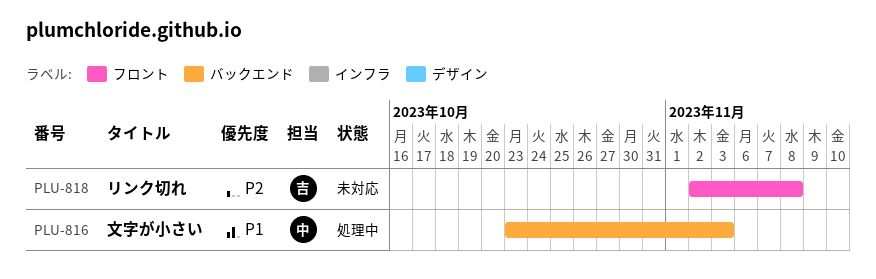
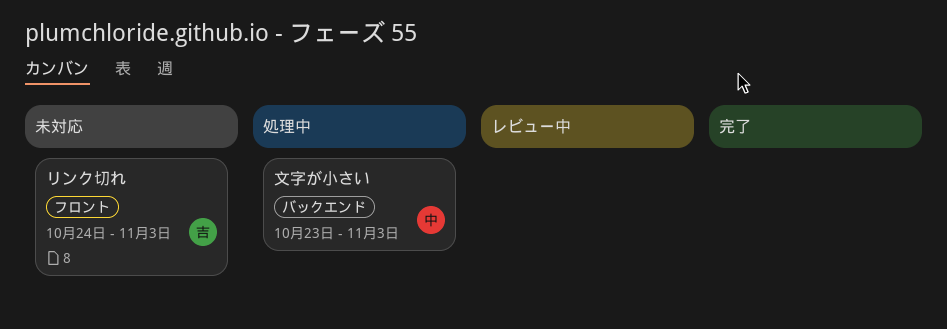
リンク切れ, start: Nov 2 -> Oct 24
リンク切れ, due: Nov 8 -> Nov 3

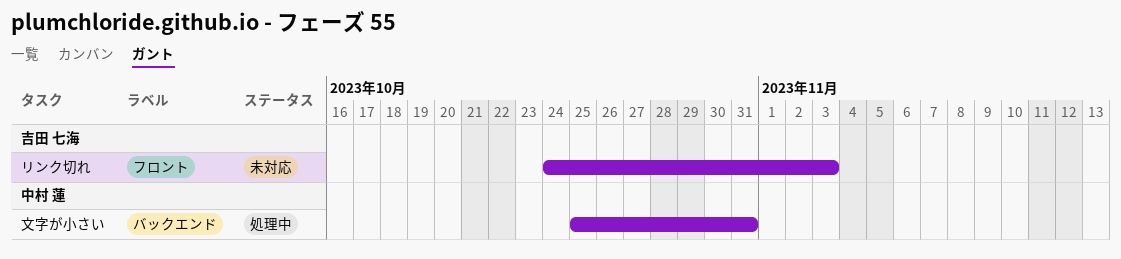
文字が小さい, start: Oct 23 -> Oct 25
文字が小さい, due: Nov 3 -> Oct 31

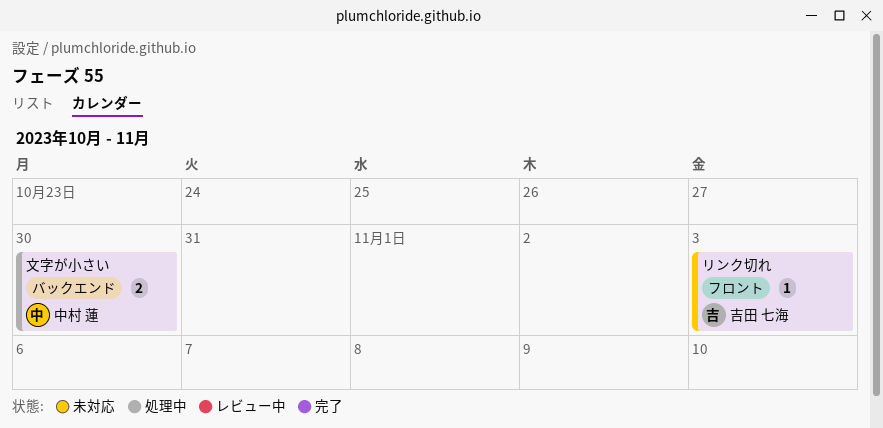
文字が小さい, due: Oct 31 -> Oct 30

